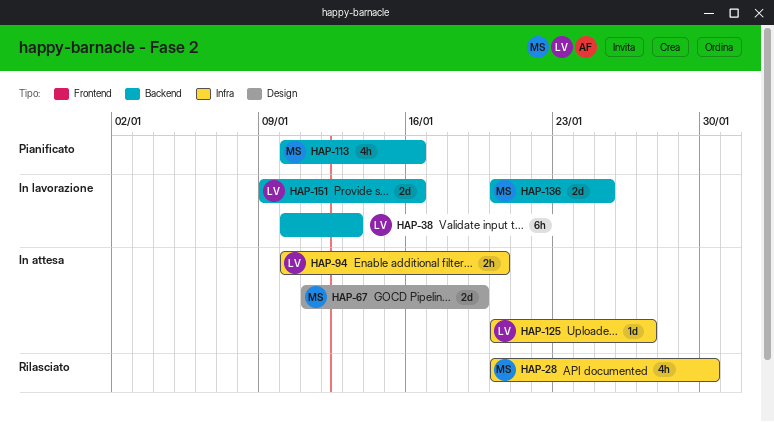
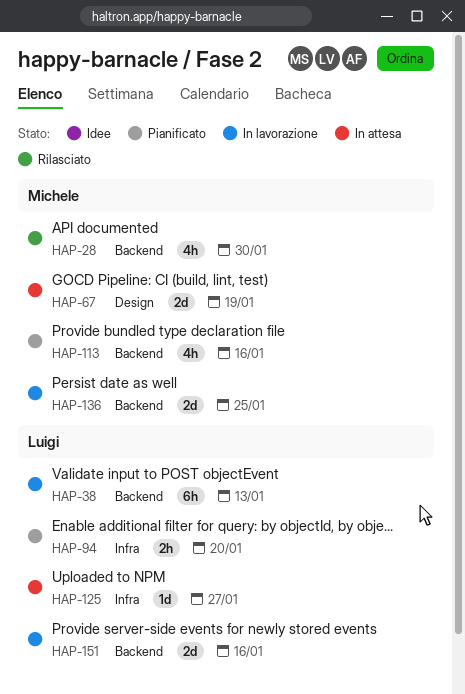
HAP-28, label: Infra -> Backend
HAP-94, status: In attesa -> Pianificato

